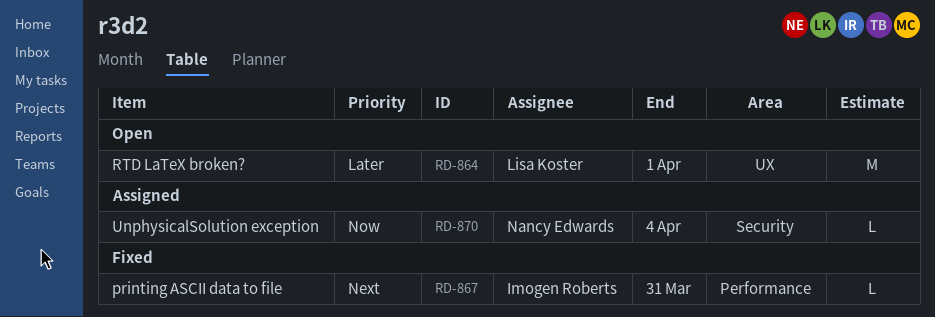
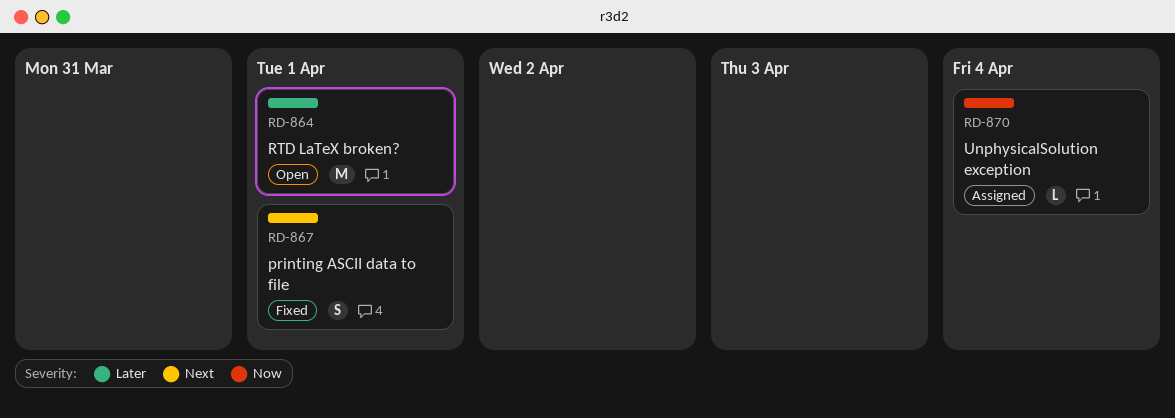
RD-867, estimate: L -> S
RD-867, due: Mar 31 -> Apr 1

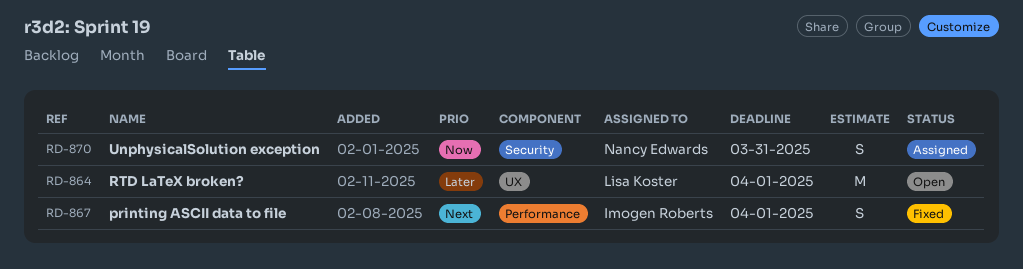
RD-870, estimate: L -> S
RD-870, due: Apr 4 -> Mar 31

